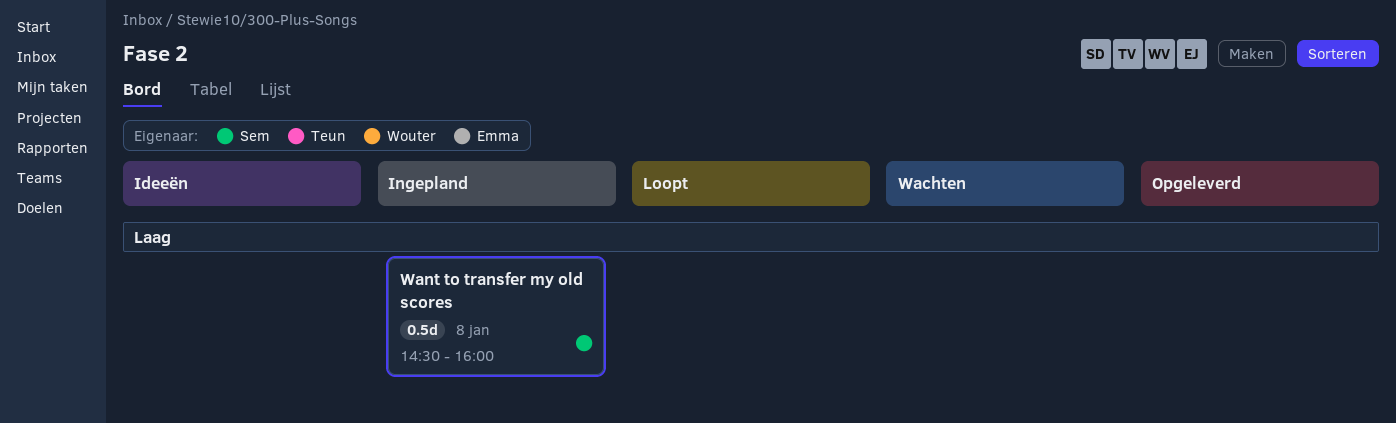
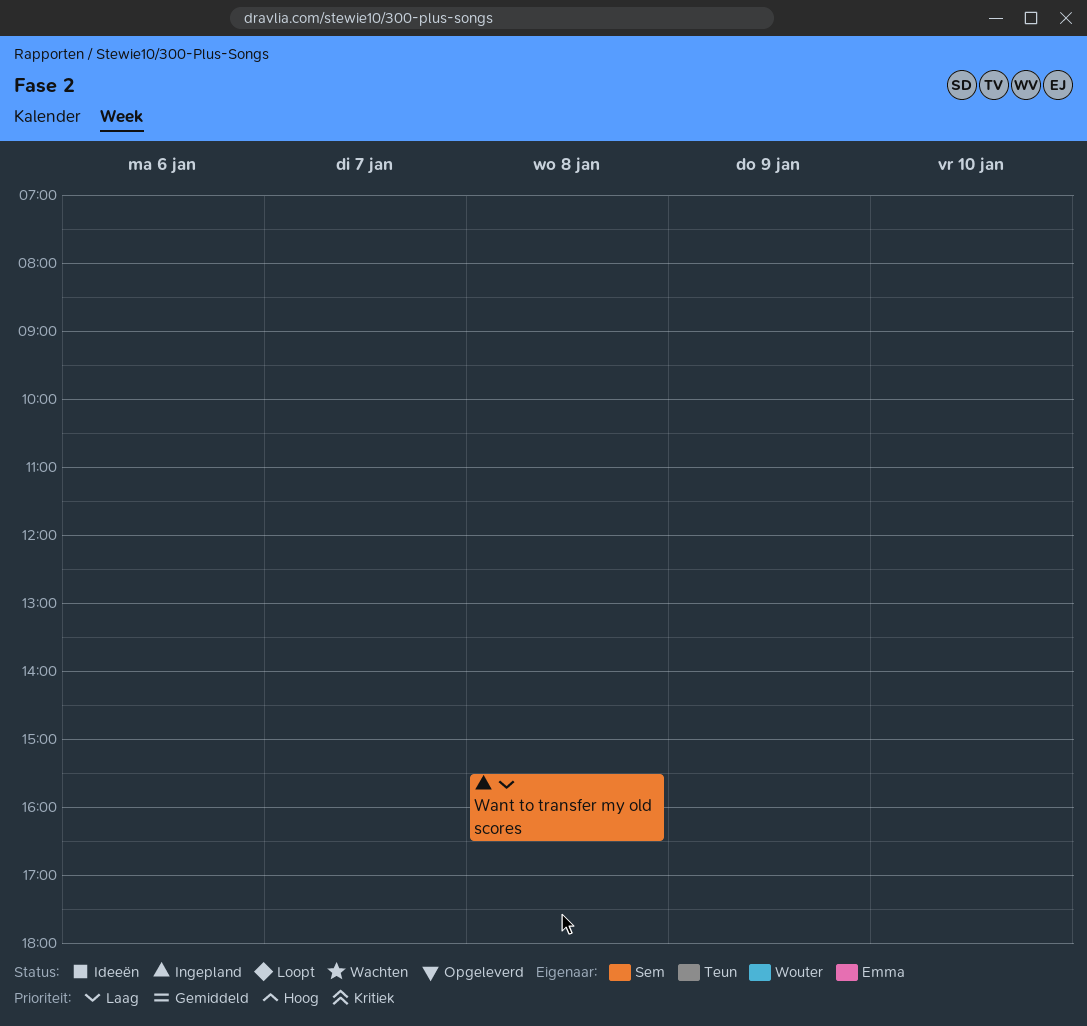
Want to transfer my old scores, begins: 14:30 -> 15:30
Want to transfer my old scores, ends: 16:00 -> 16:30

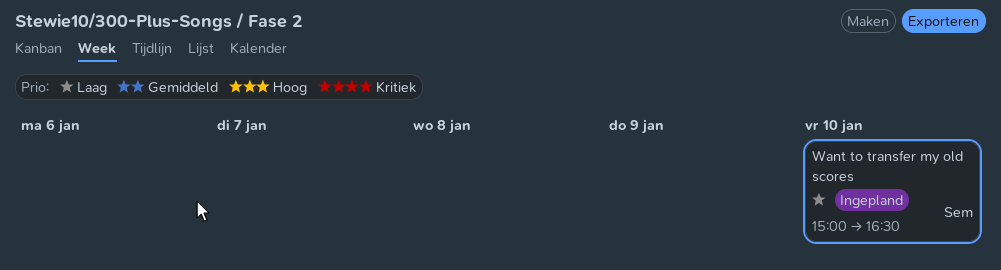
Want to transfer my old scores, day: Jan 8 -> Jan 10
Want to transfer my old scores, begins: 15:30 -> 15:00

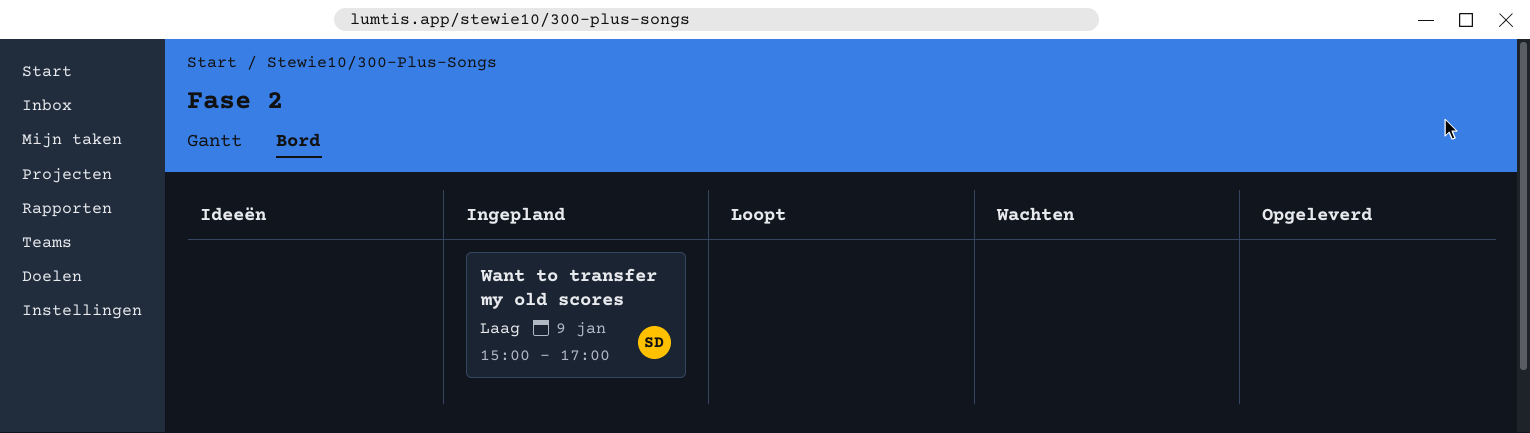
Want to transfer my old scores, day: Jan 10 -> Jan 9
Want to transfer my old scores, ends: 16:30 -> 17:00

